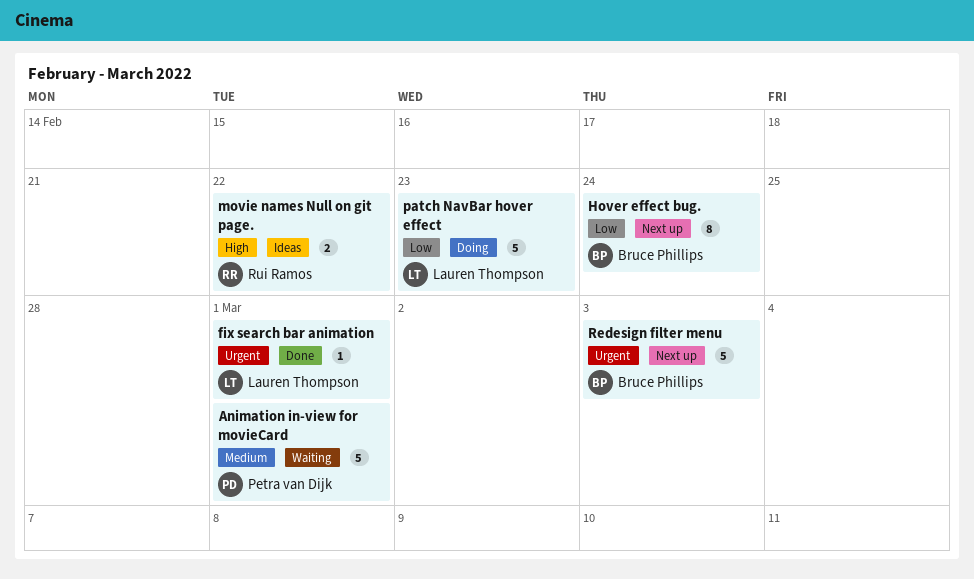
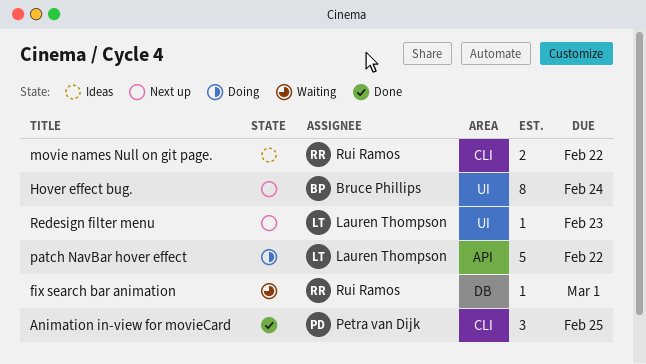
Animation in-view for movieCard, status: Waiting -> Done
Animation in-view for movieCard, estimate: 5 -> 3
Animation in-view for movieCard, due: Mar 1 -> Feb 25
fix search bar animation, status: Done -> Waiting
fix search bar animation, owner: Lauren Thompson -> Rui Ramos
patch NavBar hover effect, due: Feb 23 -> Feb 22
Redesign filter menu, owner: Bruce Phillips -> Lauren Thompson
Redesign filter menu, estimate: 5 -> 1
Redesign filter menu, due: Mar 3 -> Feb 23

